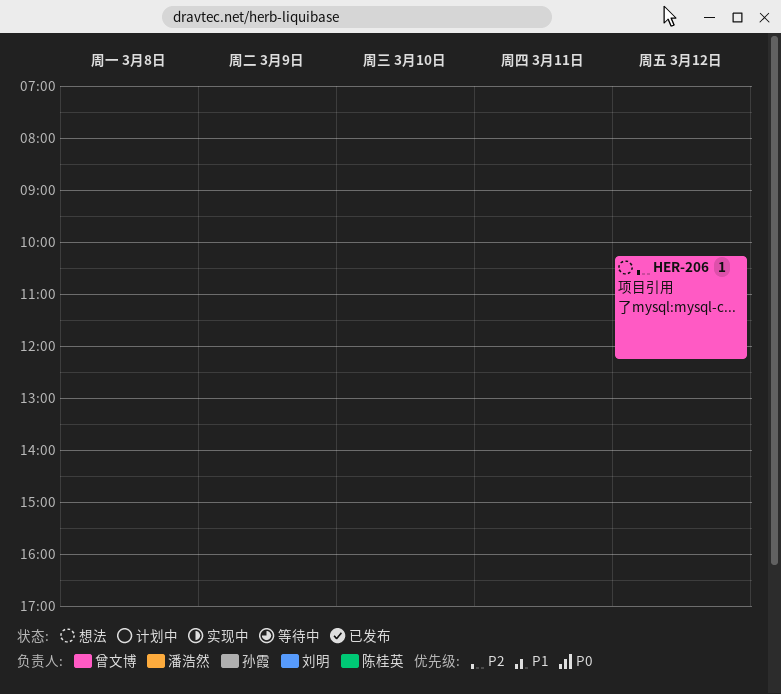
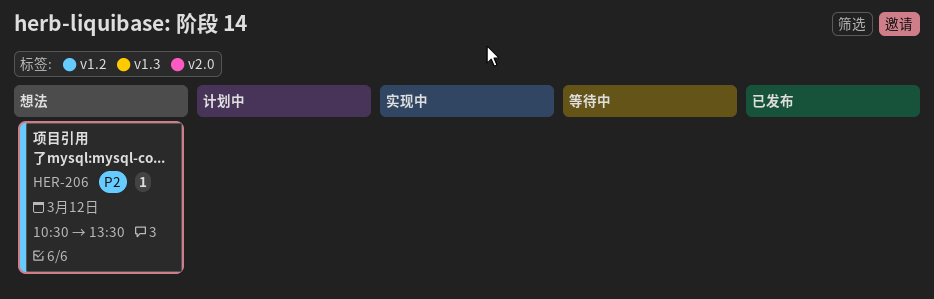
HER-206, begins: 10:15 -> 10:30
HER-206, ends: 12:15 -> 13:30

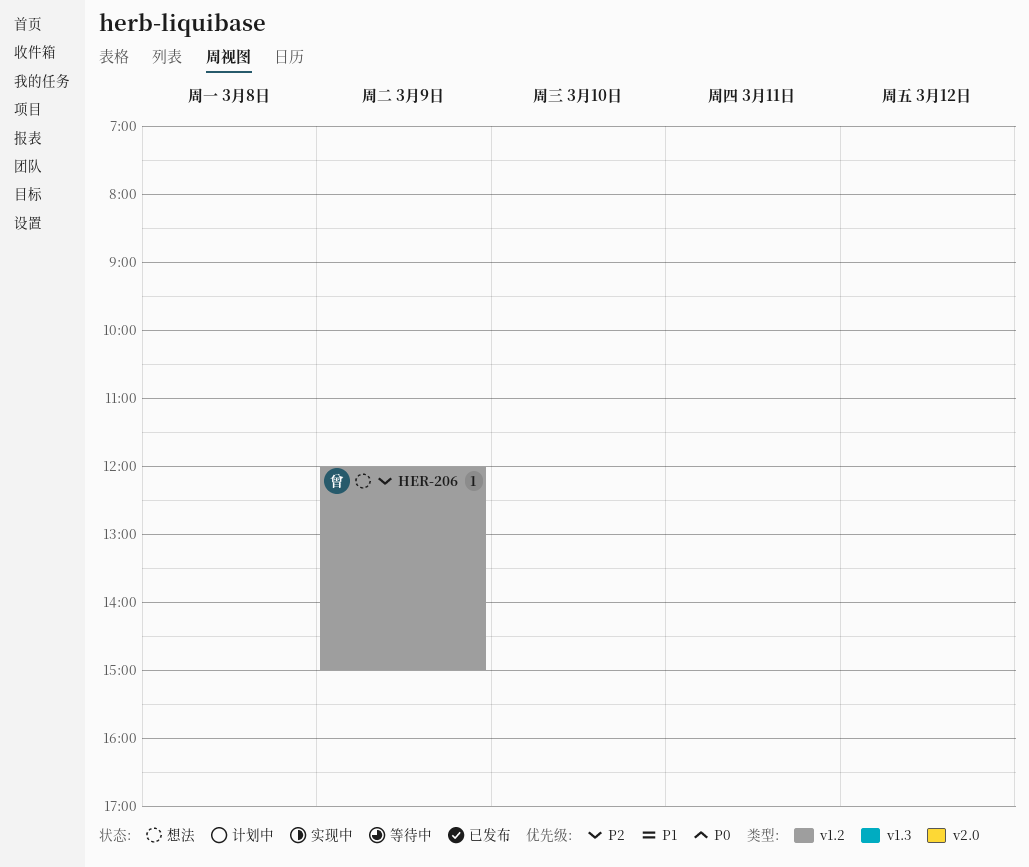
HER-206, day: Mar 12 -> Mar 9
HER-206, begins: 10:30 -> 12:00
HER-206, ends: 13:30 -> 15:00

